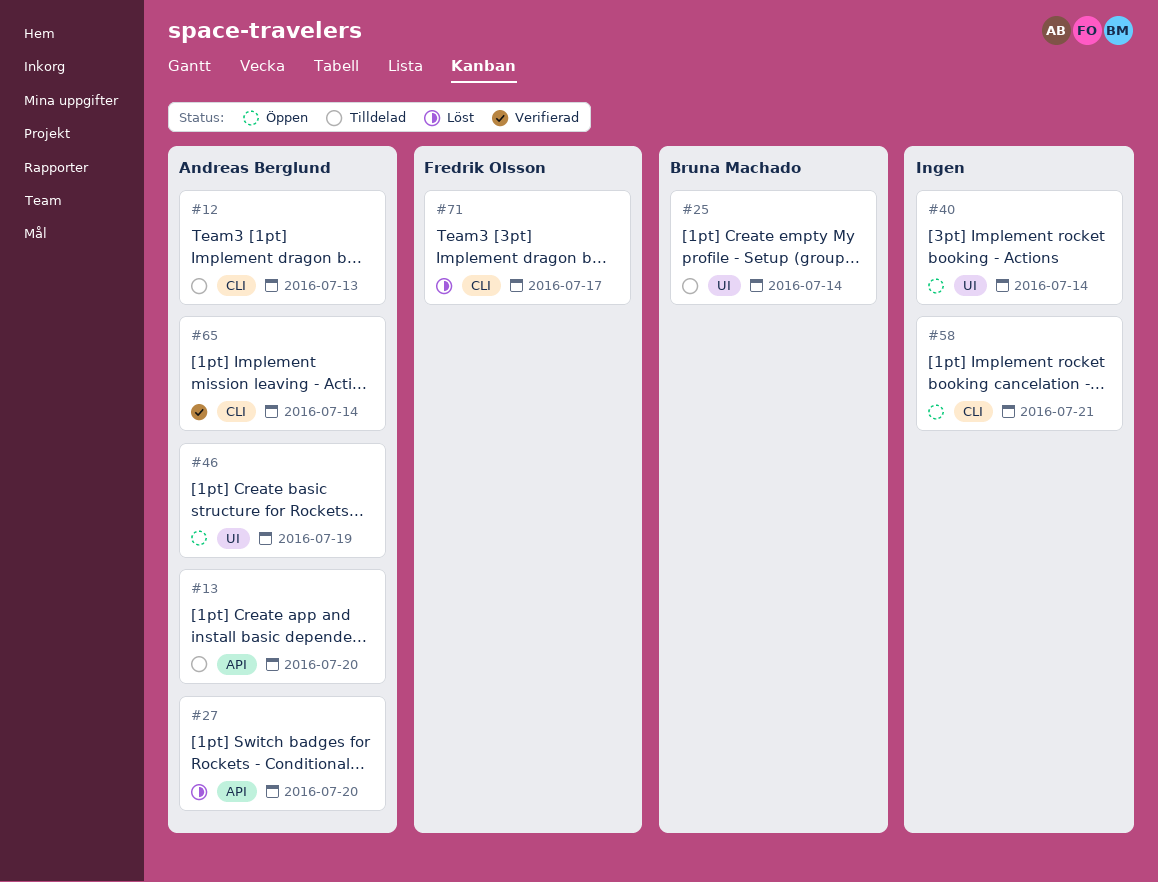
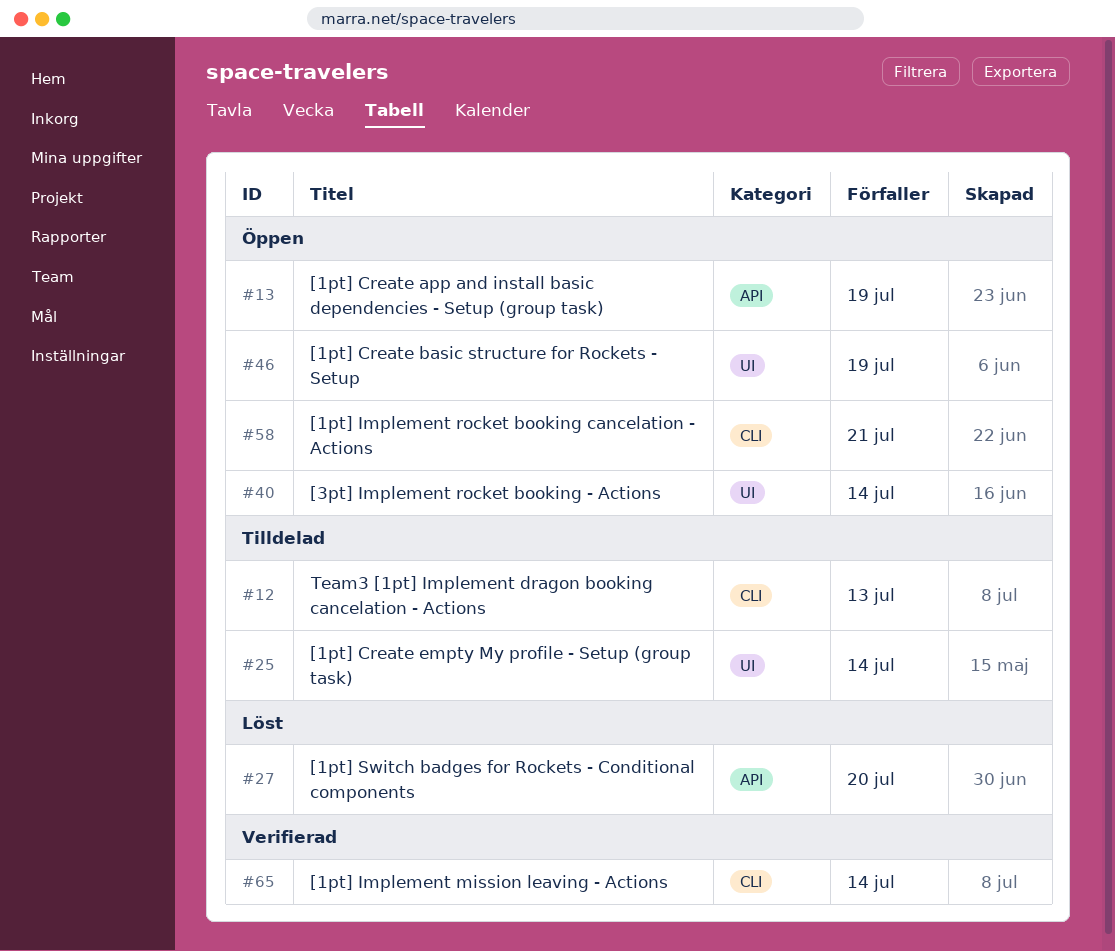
#13, status: Tilldelad -> Öppen
#13, due: Jul 20 -> Jul 19
#71: present -> none

